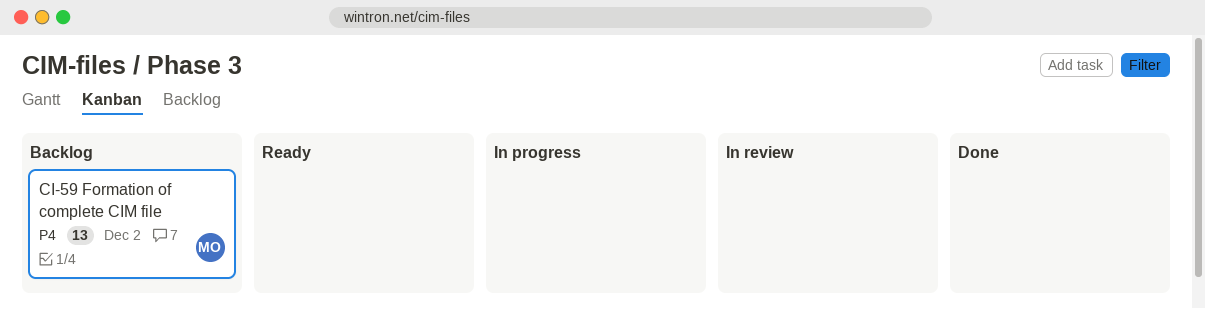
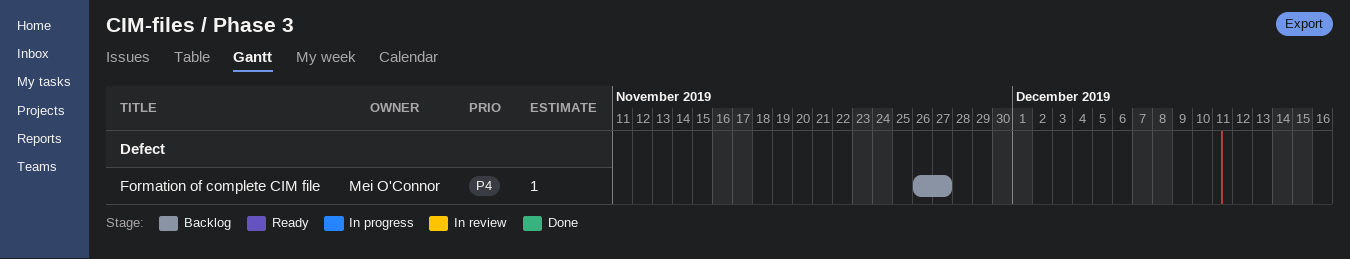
Formation of complete CIM file, estimate: 13 -> 1
Formation of complete CIM file, due: Dec 2 -> Nov 27

